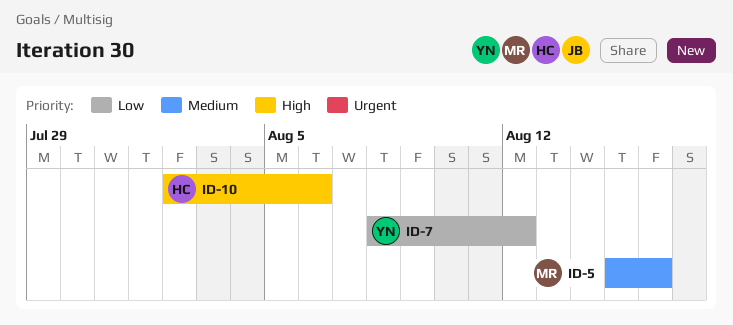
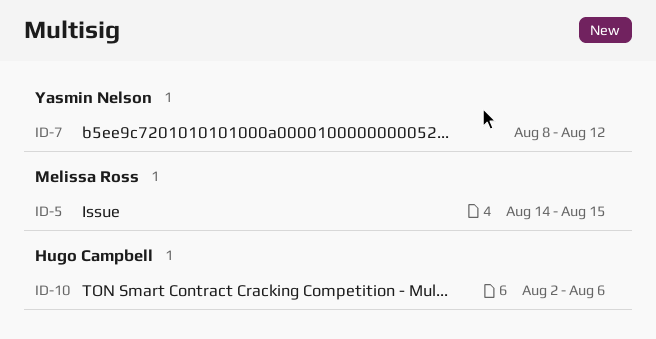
ID-5, start: Aug 15 -> Aug 14
ID-5, due: Aug 16 -> Aug 15

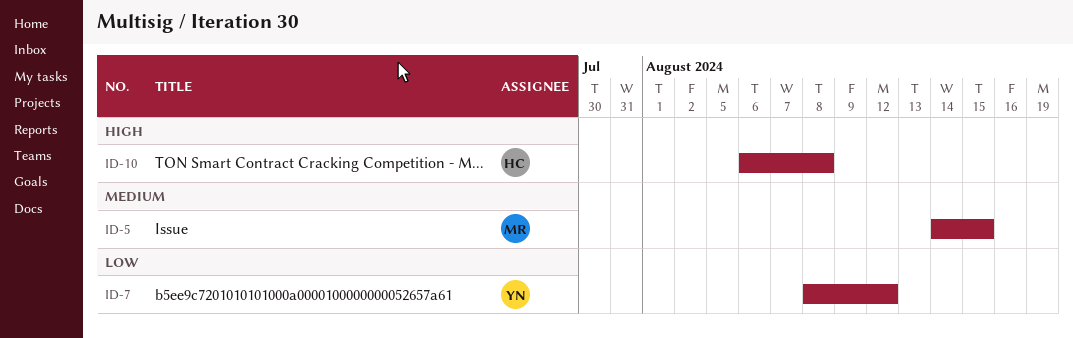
ID-10, start: Aug 2 -> Aug 6
ID-10, due: Aug 6 -> Aug 8

